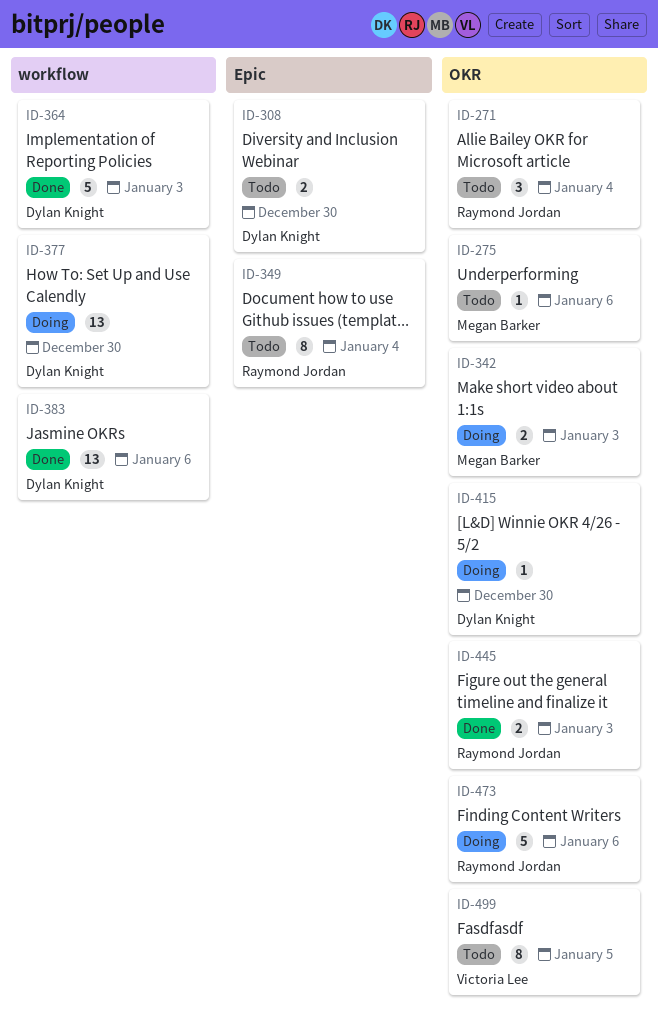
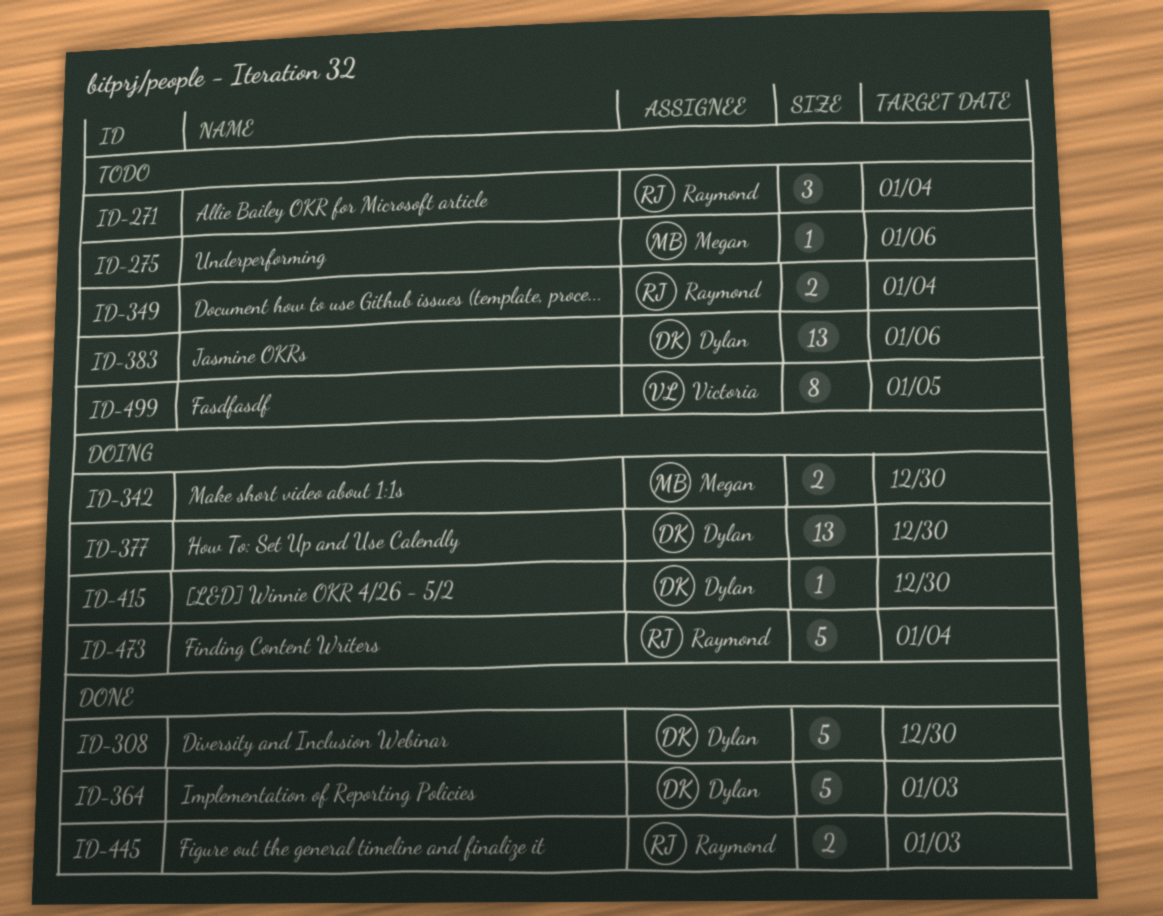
ID-308, status: Todo -> Done
ID-308, estimate: 2 -> 5
ID-342, due: Jan 3 -> Dec 30
ID-349, estimate: 8 -> 2
ID-383, status: Done -> Todo
ID-473, due: Jan 6 -> Jan 4

